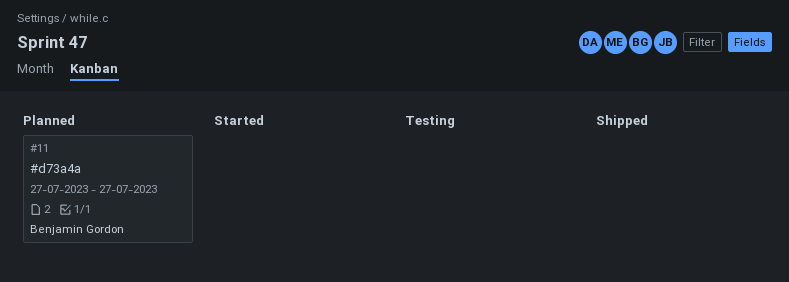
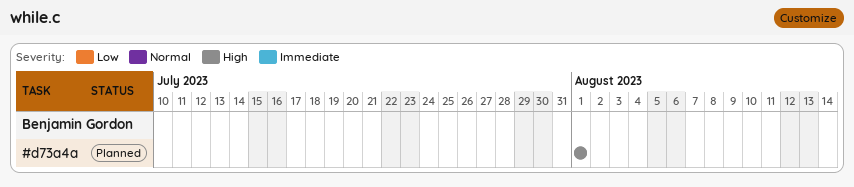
#d73a4a, start: Jul 27 -> Aug 1
#d73a4a, due: Jul 27 -> Aug 1

